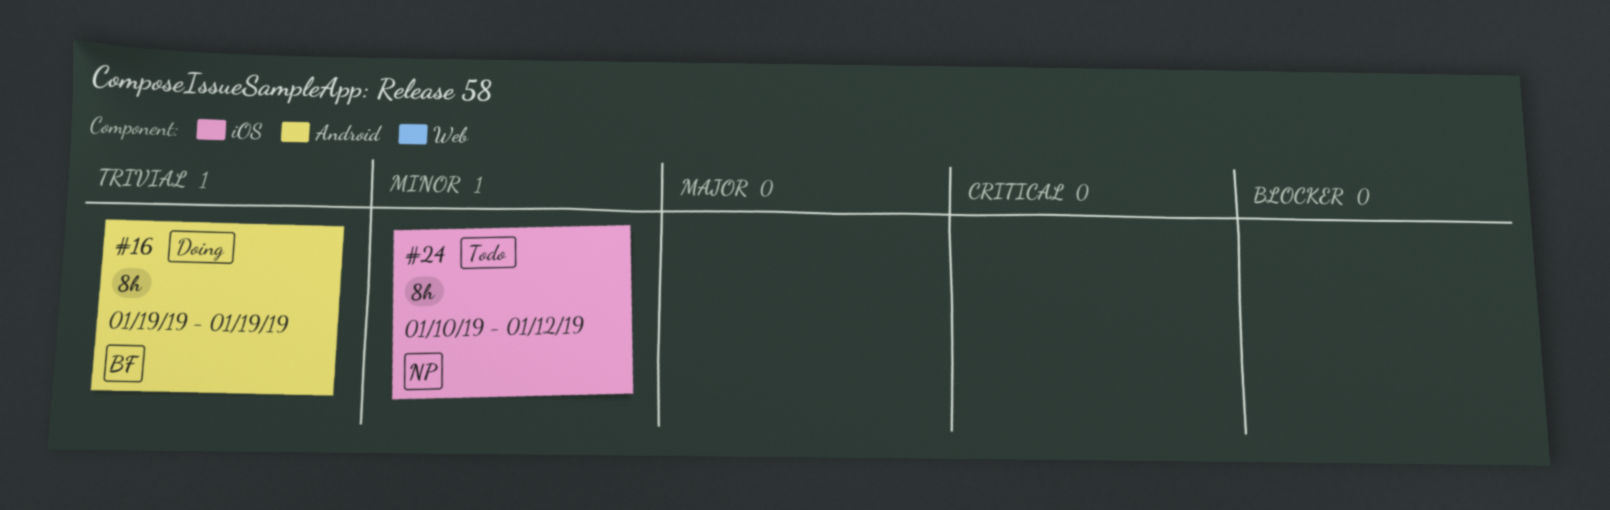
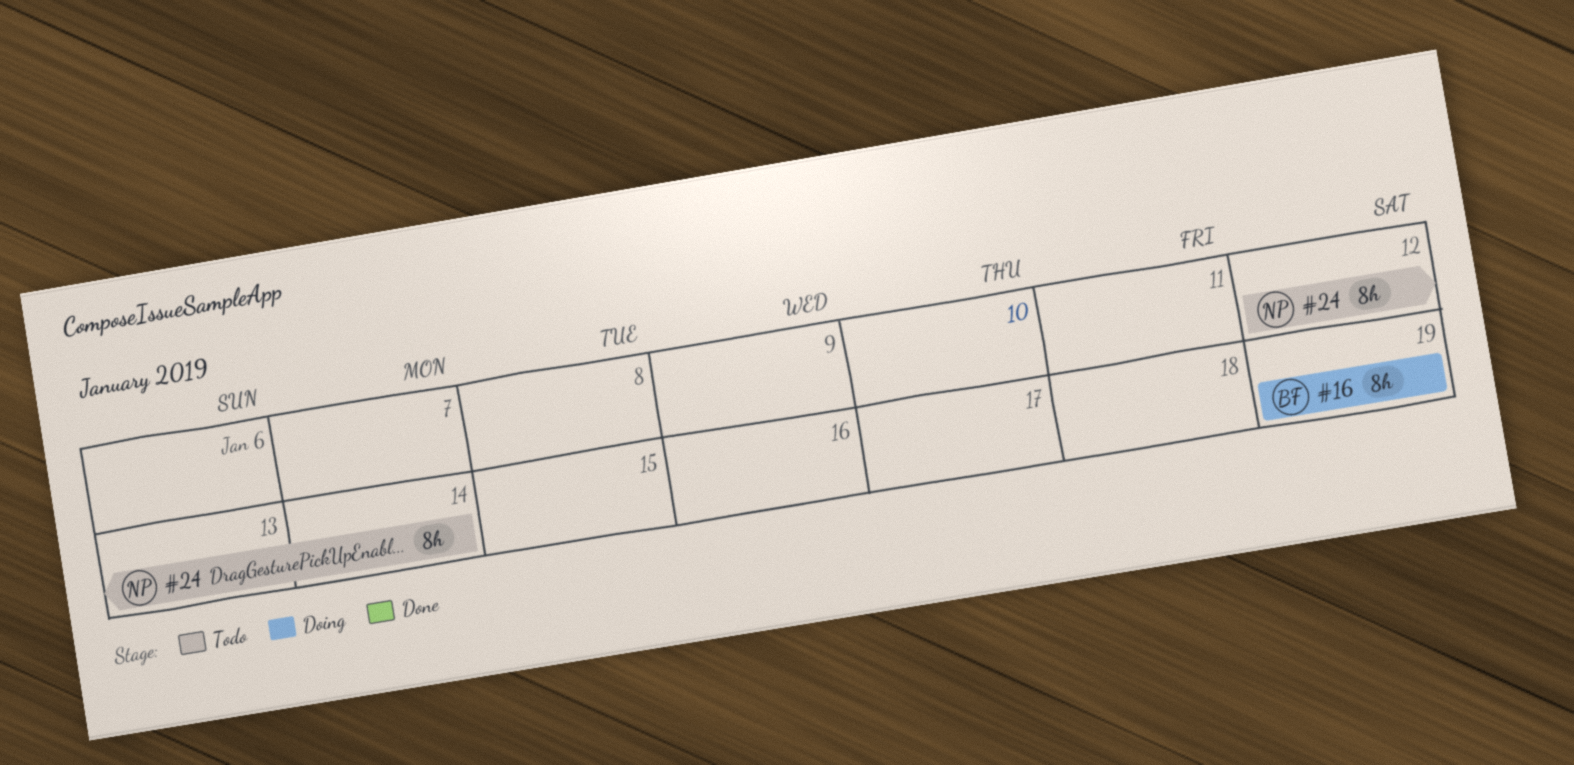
#24, start: Jan 10 -> Jan 12
#24, due: Jan 12 -> Jan 14

